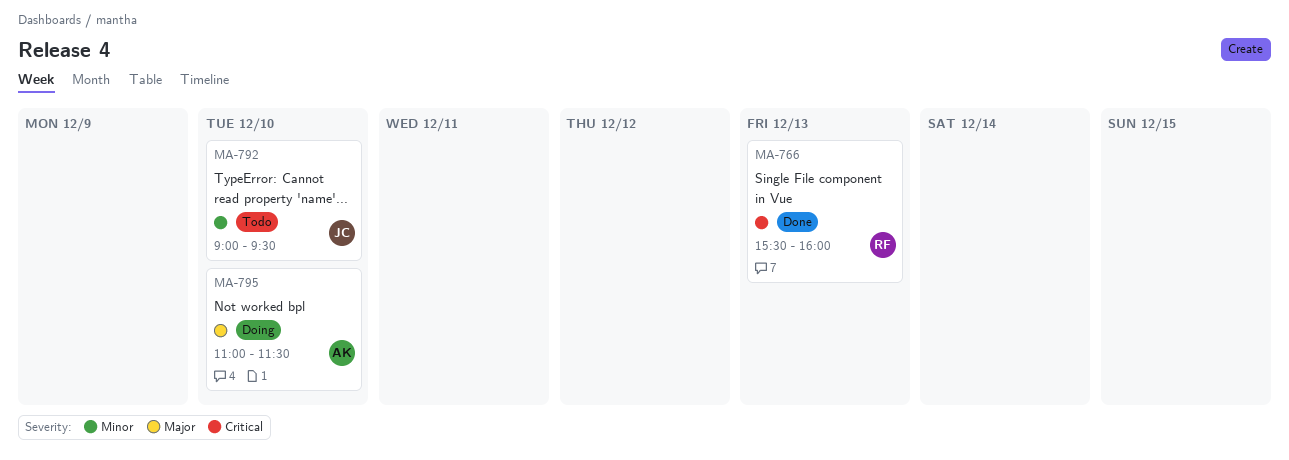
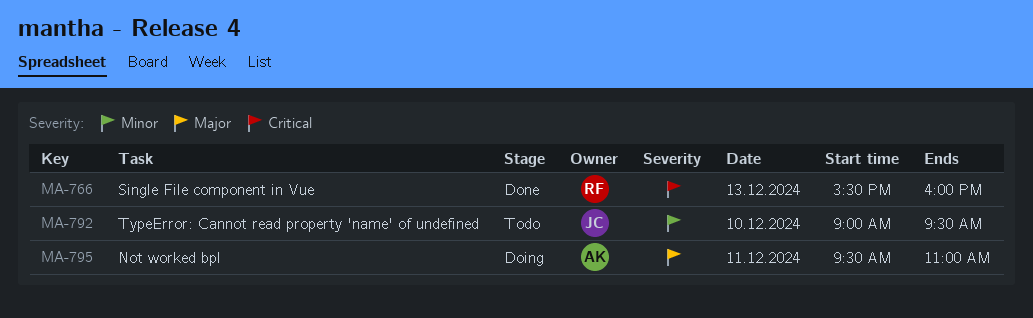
MA-795, day: Dec 10 -> Dec 11
MA-795, begins: 11:00 -> 09:30
MA-795, ends: 11:30 -> 11:00

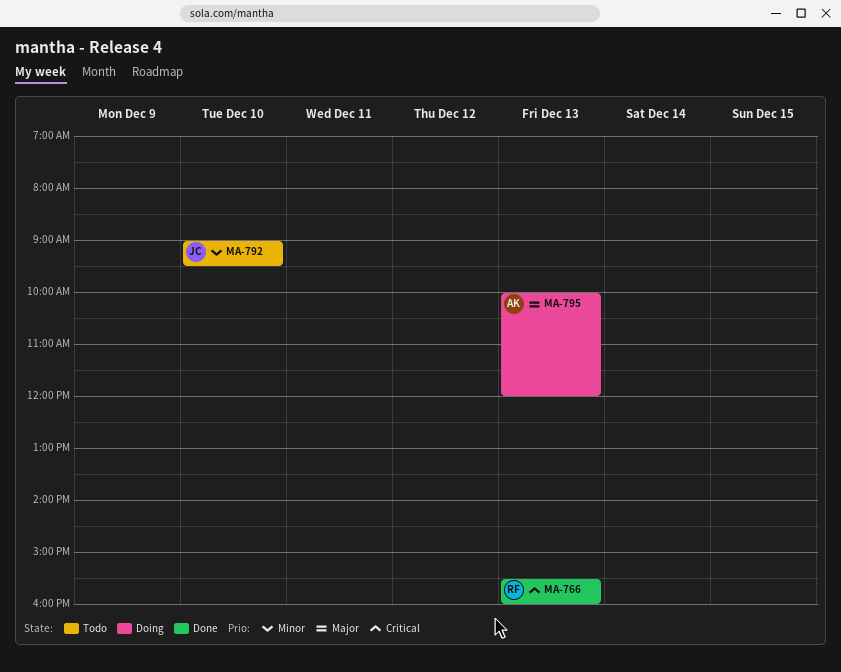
MA-795, day: Dec 11 -> Dec 13
MA-795, begins: 09:30 -> 10:00
MA-795, ends: 11:00 -> 12:00

